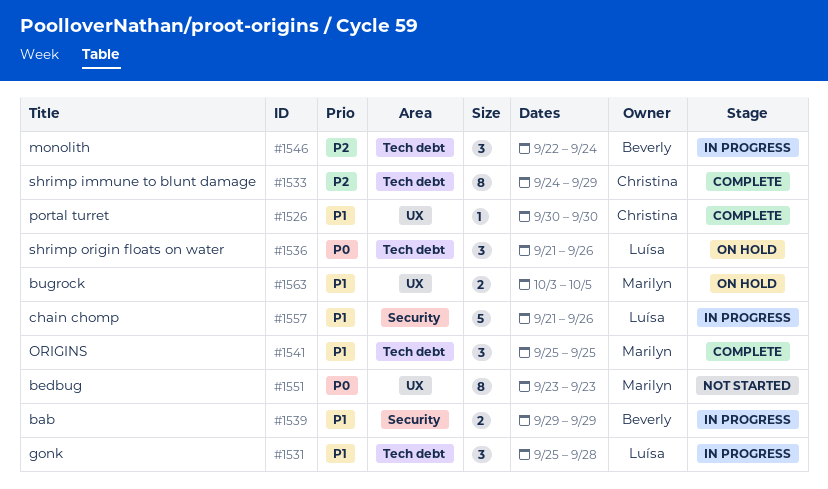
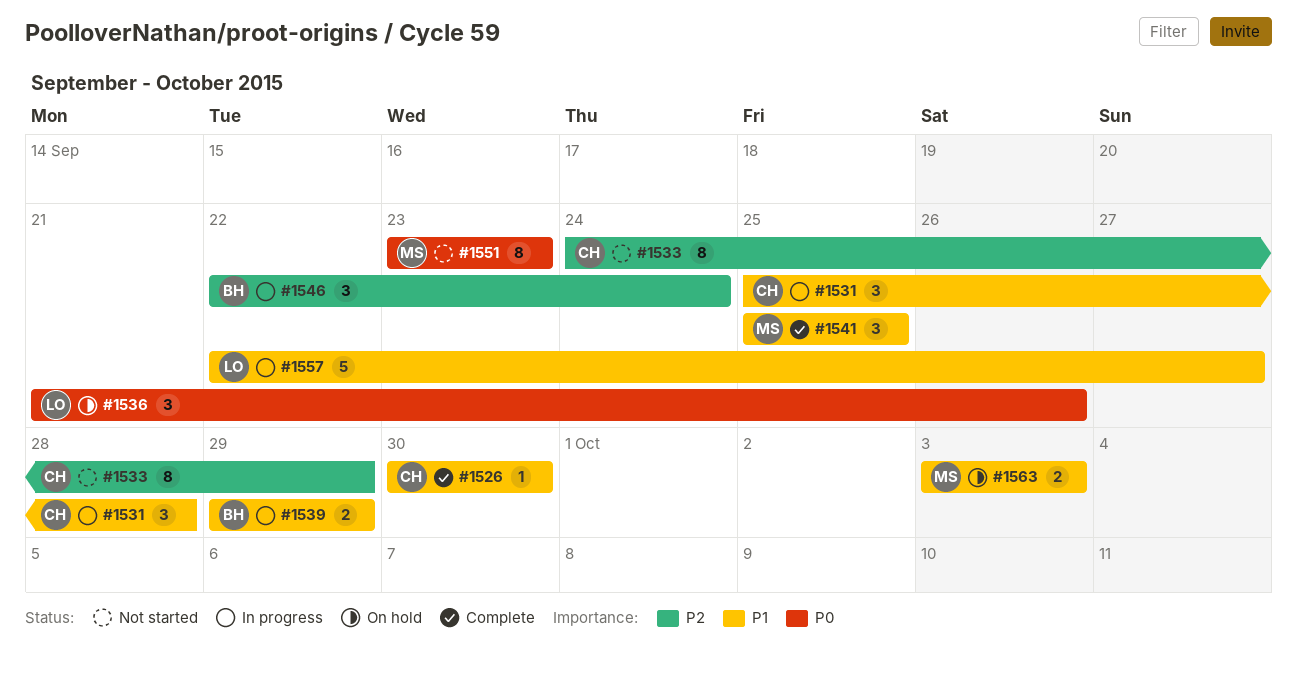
#1531, owner: Luísa -> Christina
#1533, status: Complete -> Not started
#1557, start: Sep 21 -> Sep 22
#1557, due: Sep 26 -> Sep 27
#1563, due: Oct 5 -> Oct 3

